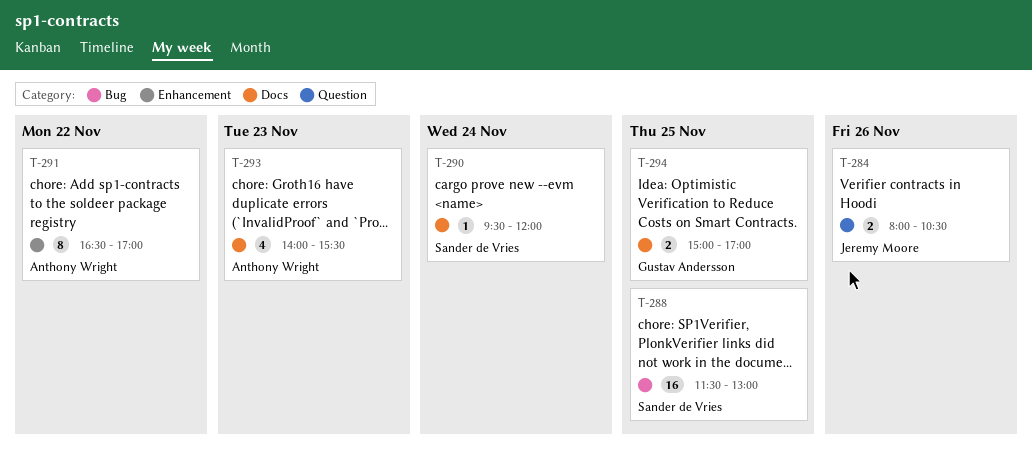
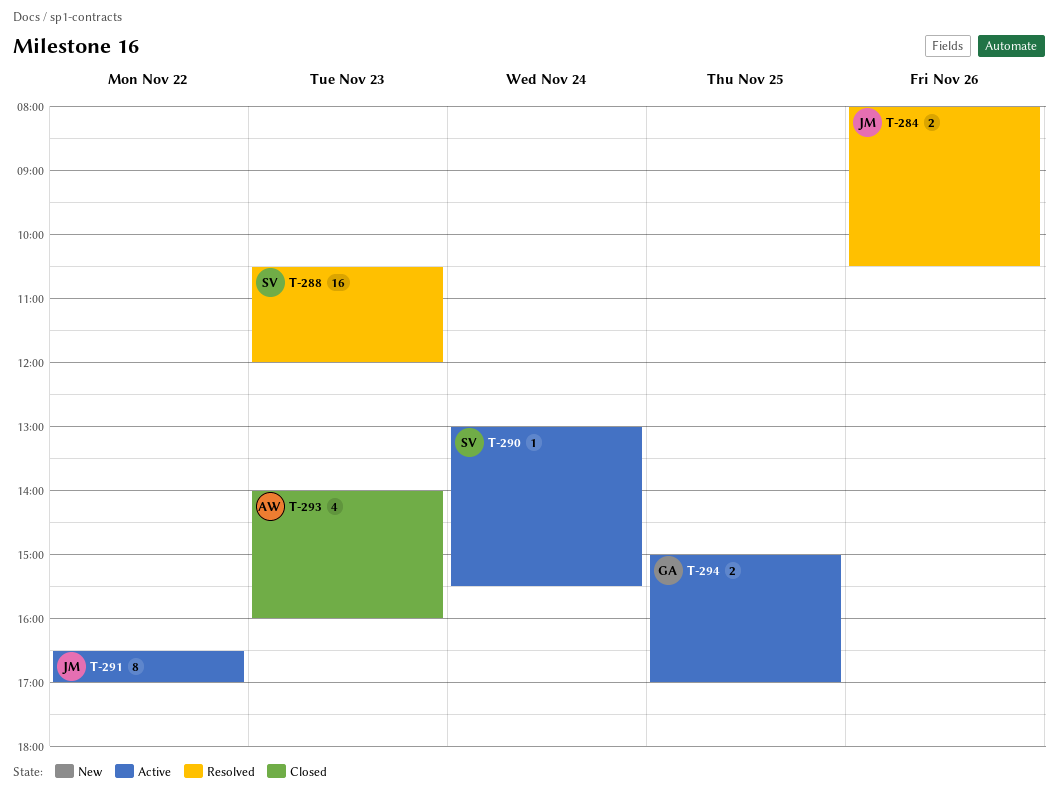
T-288, day: Nov 25 -> Nov 23
T-288, begins: 11:30 -> 10:30
T-288, ends: 13:00 -> 12:00
T-290, begins: 09:30 -> 13:00
T-290, ends: 12:00 -> 15:30
T-291, owner: Anthony Wright -> Jeremy Moore
T-293, ends: 15:30 -> 16:00

